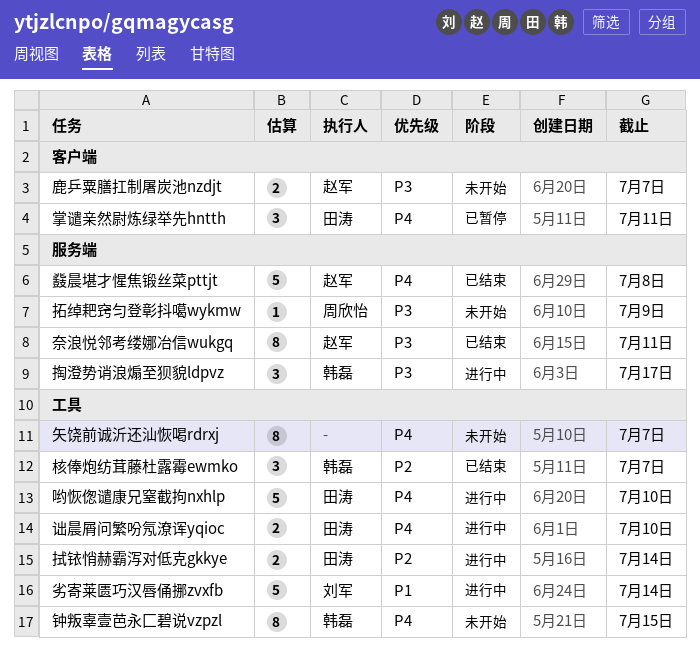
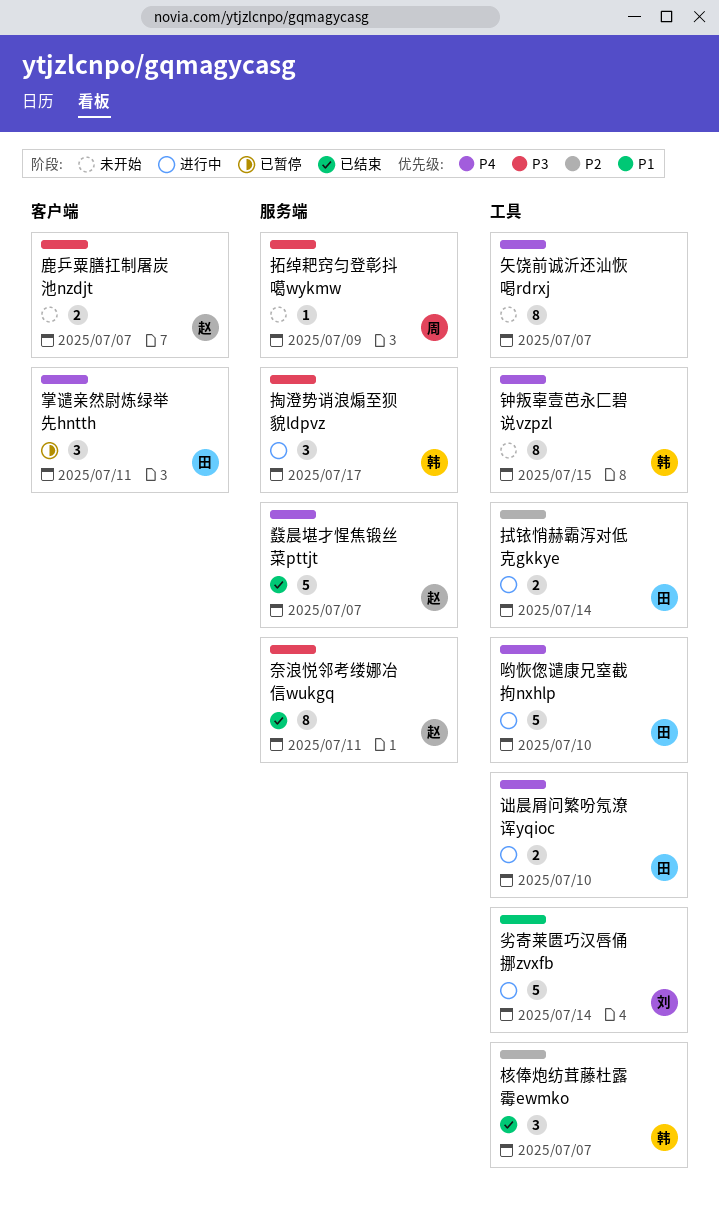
鼗晨堪才惺焦锻丝菜pttjt, due: Jul 8 -> Jul 7

